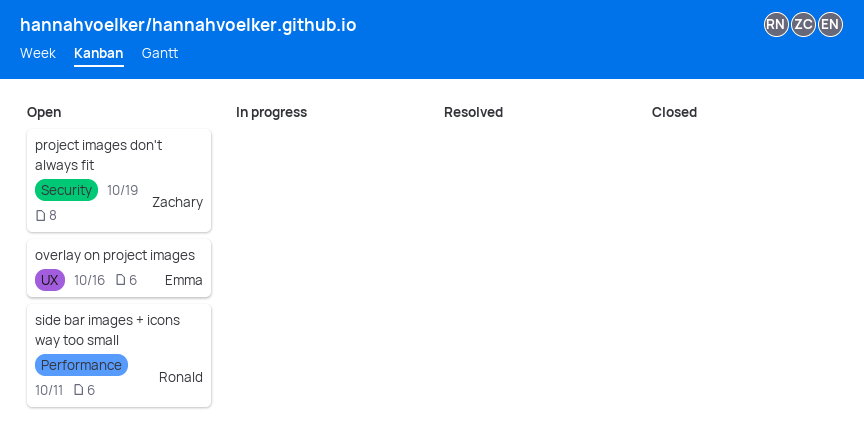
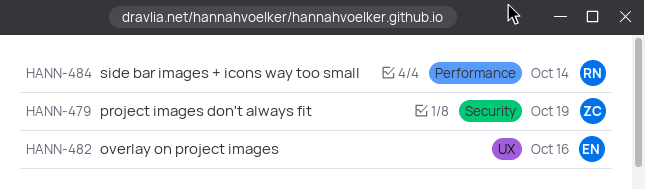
side bar images + icons way too small, due: Oct 11 -> Oct 14

